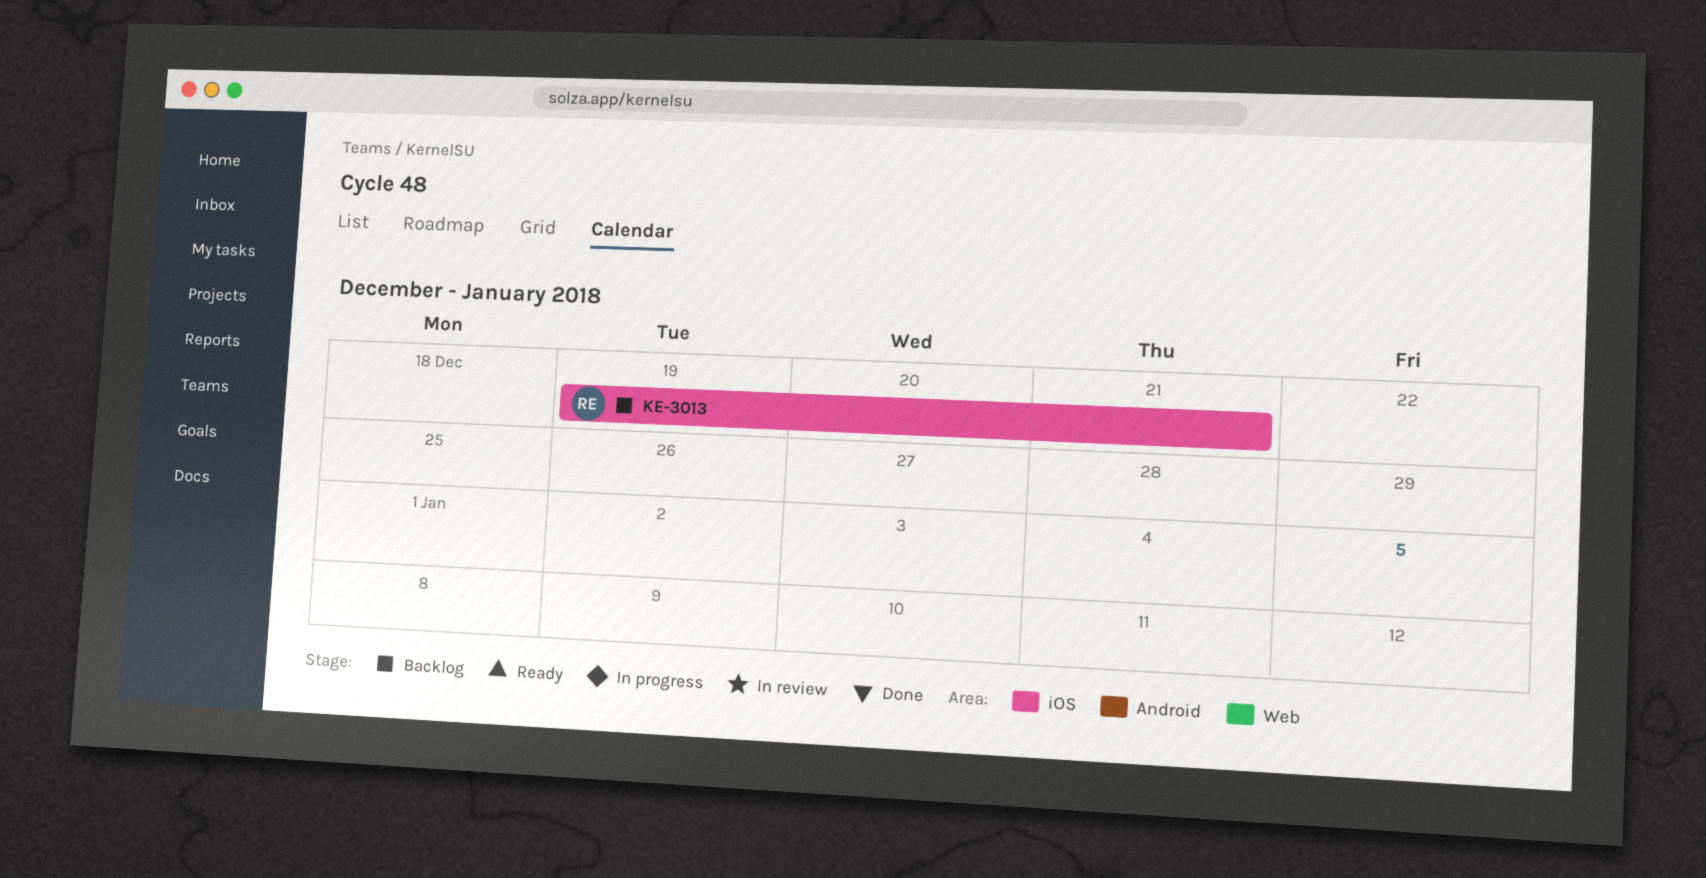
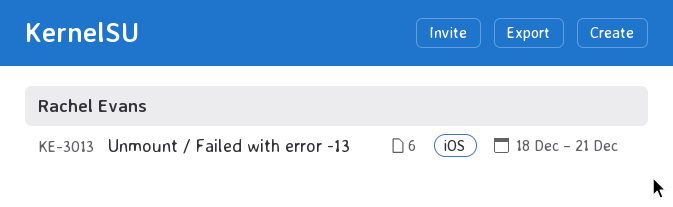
KE-3013, start: Dec 19 -> Dec 18

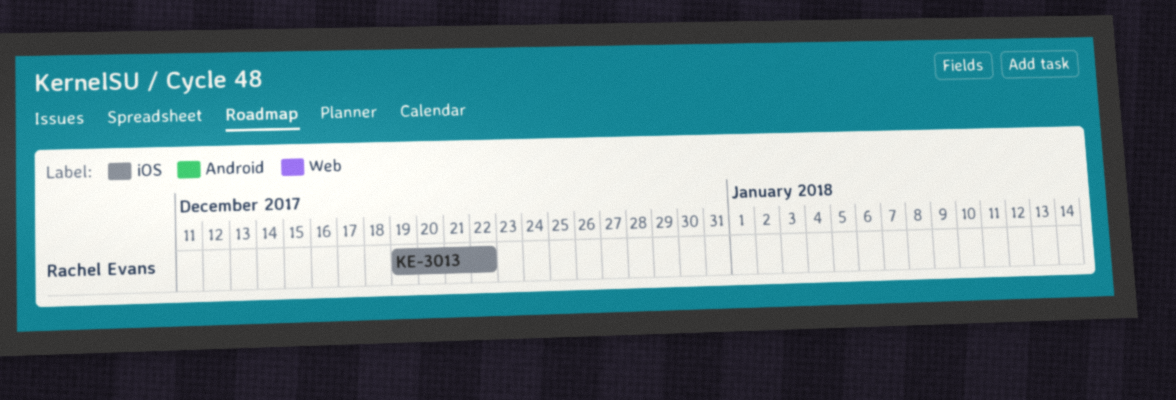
KE-3013, start: Dec 18 -> Dec 19
KE-3013, due: Dec 21 -> Dec 22

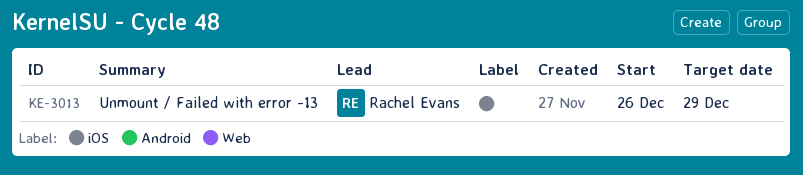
KE-3013, start: Dec 19 -> Dec 26
KE-3013, due: Dec 22 -> Dec 29

